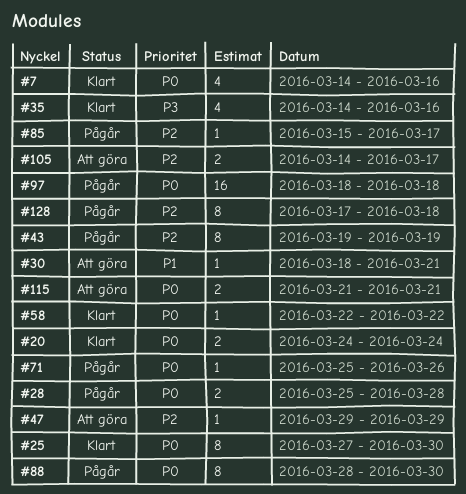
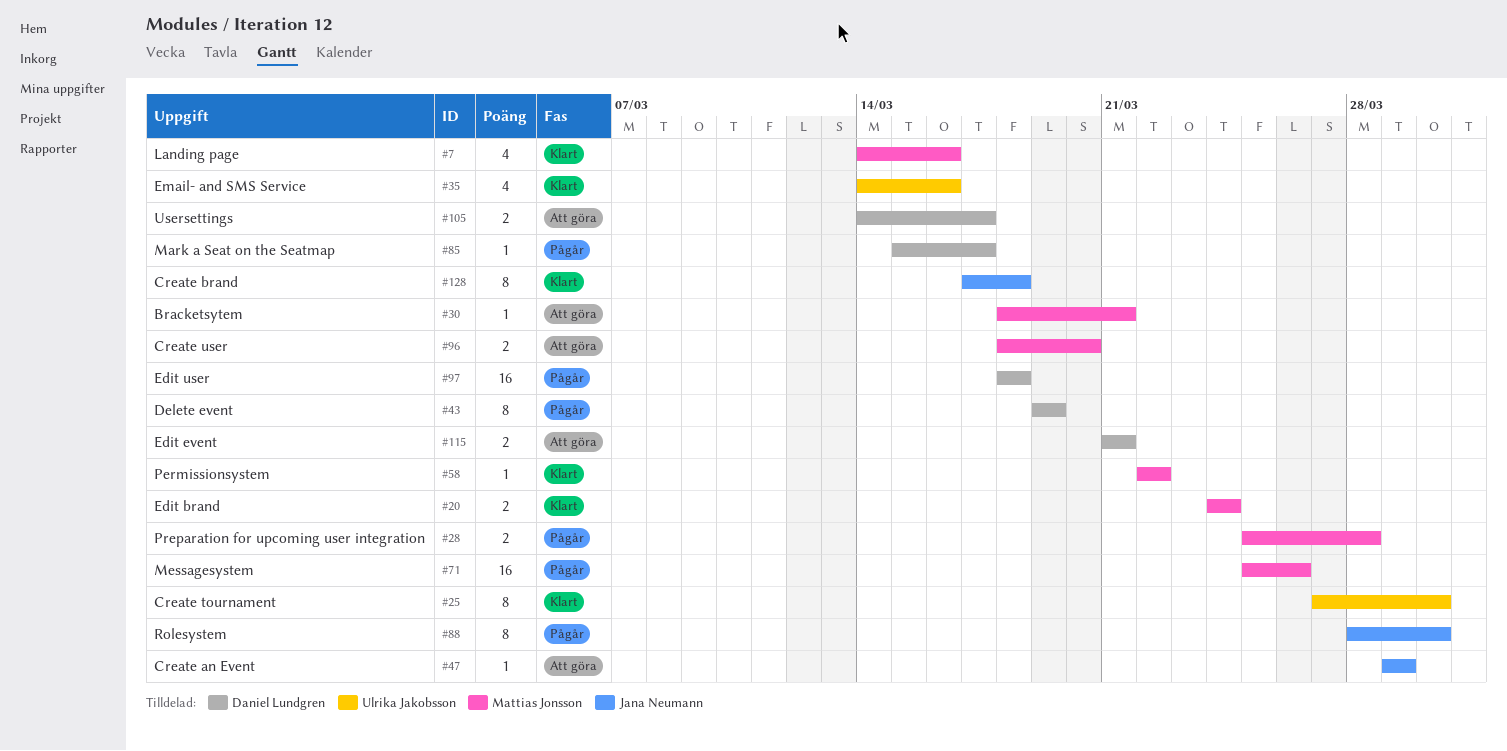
#71, estimate: 1 -> 16
#96: none -> present
#128, status: Pågår -> Klart

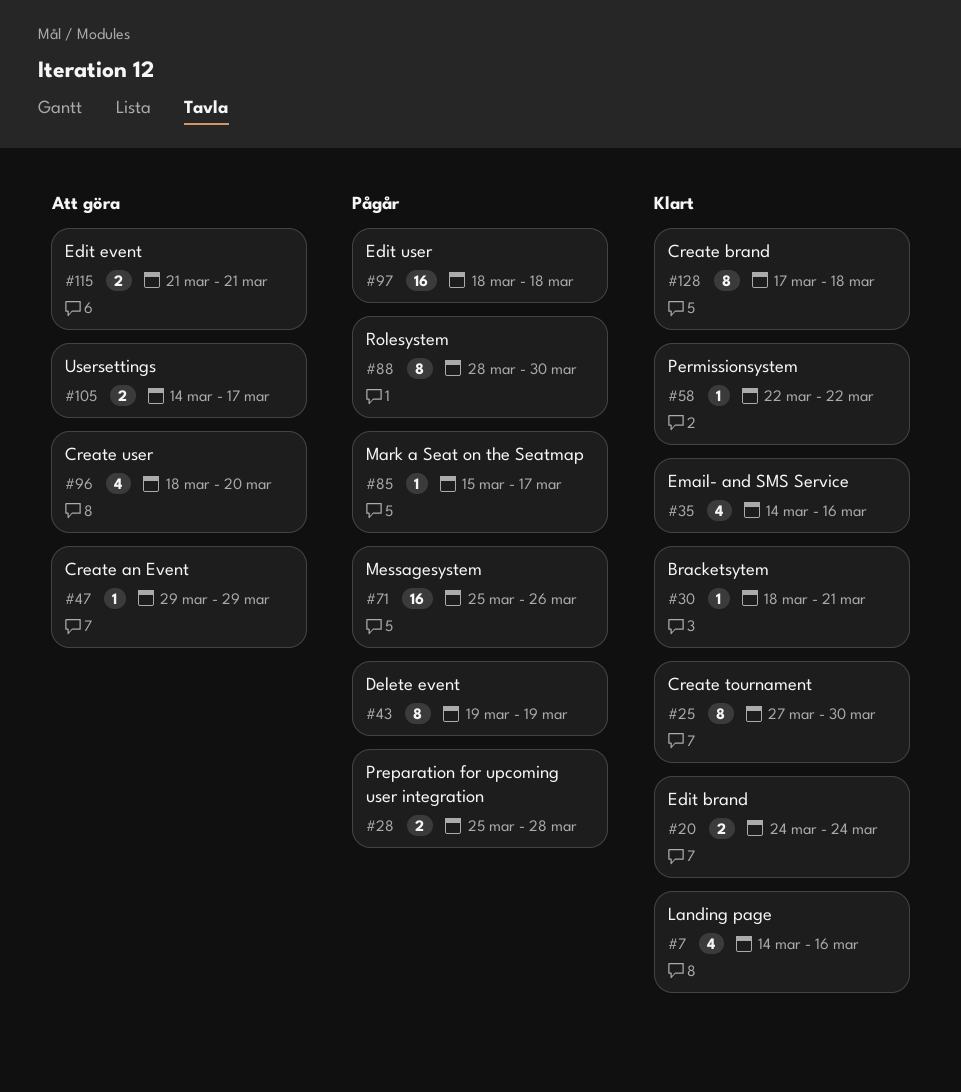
#30, status: Att göra -> Klart
#96, estimate: 2 -> 4

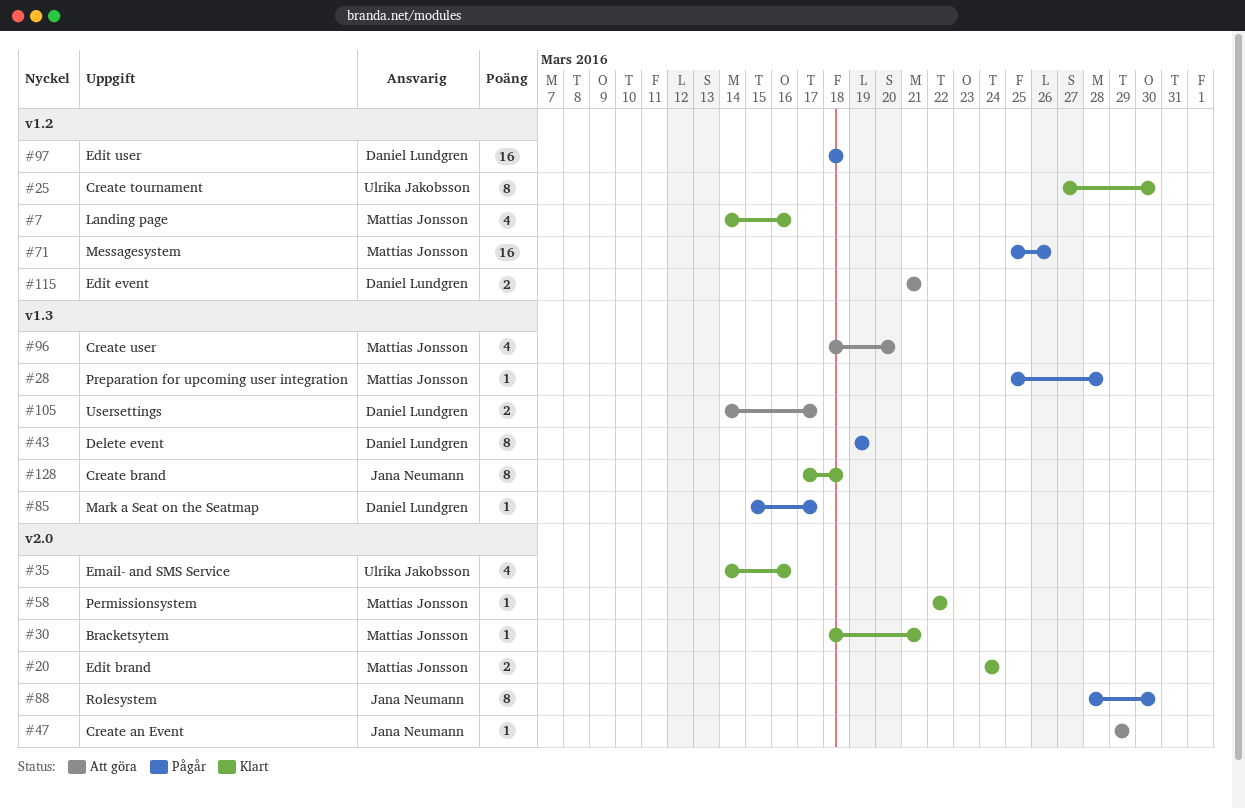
#28, estimate: 2 -> 1

